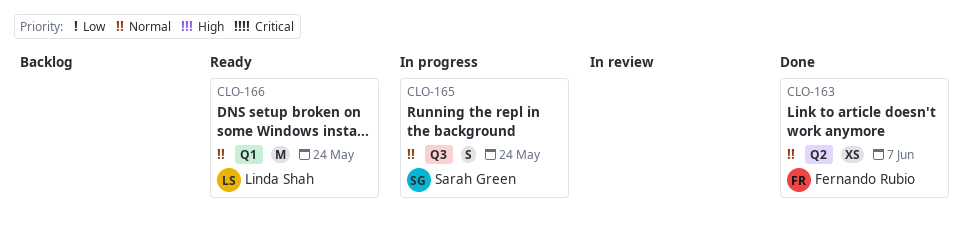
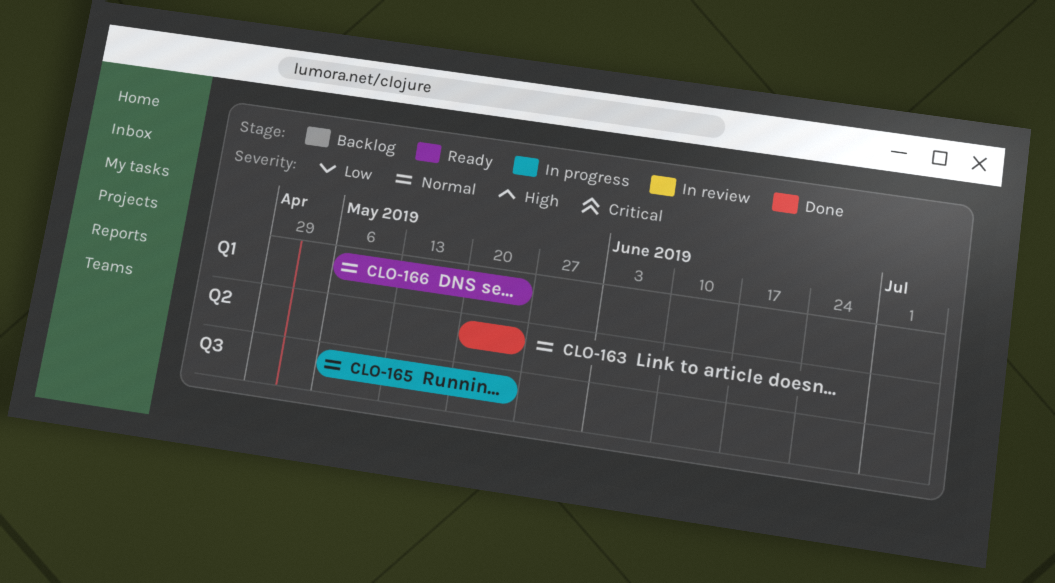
CLO-163, due: Jun 7 -> May 24

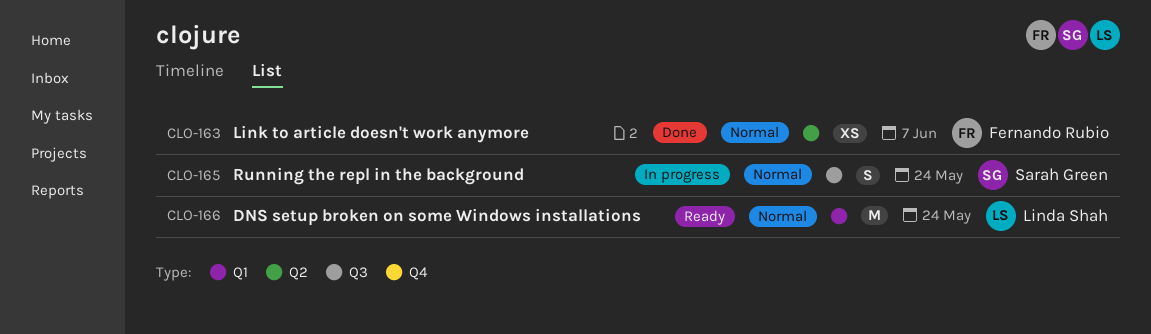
CLO-163, due: May 24 -> Jun 7

